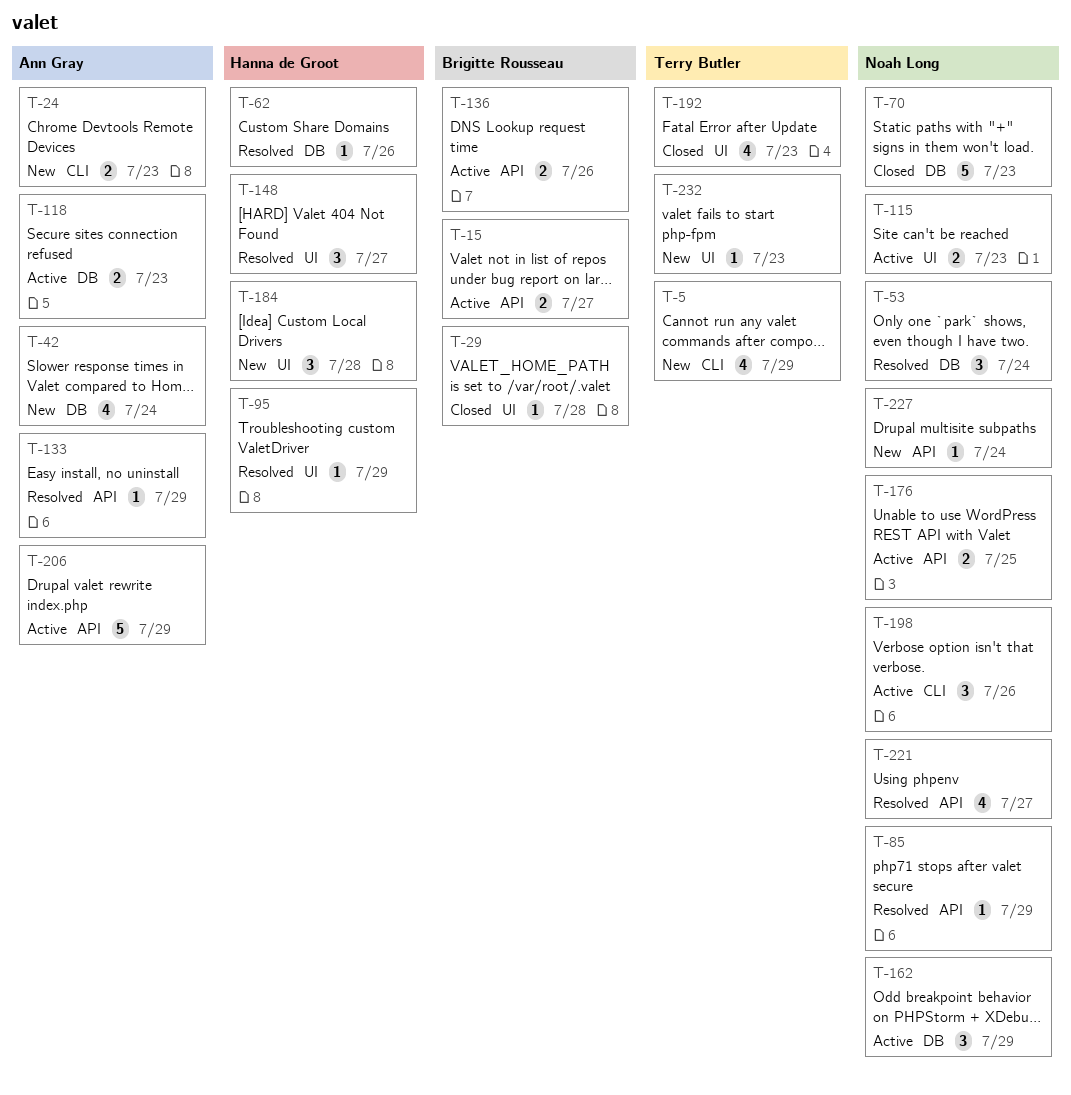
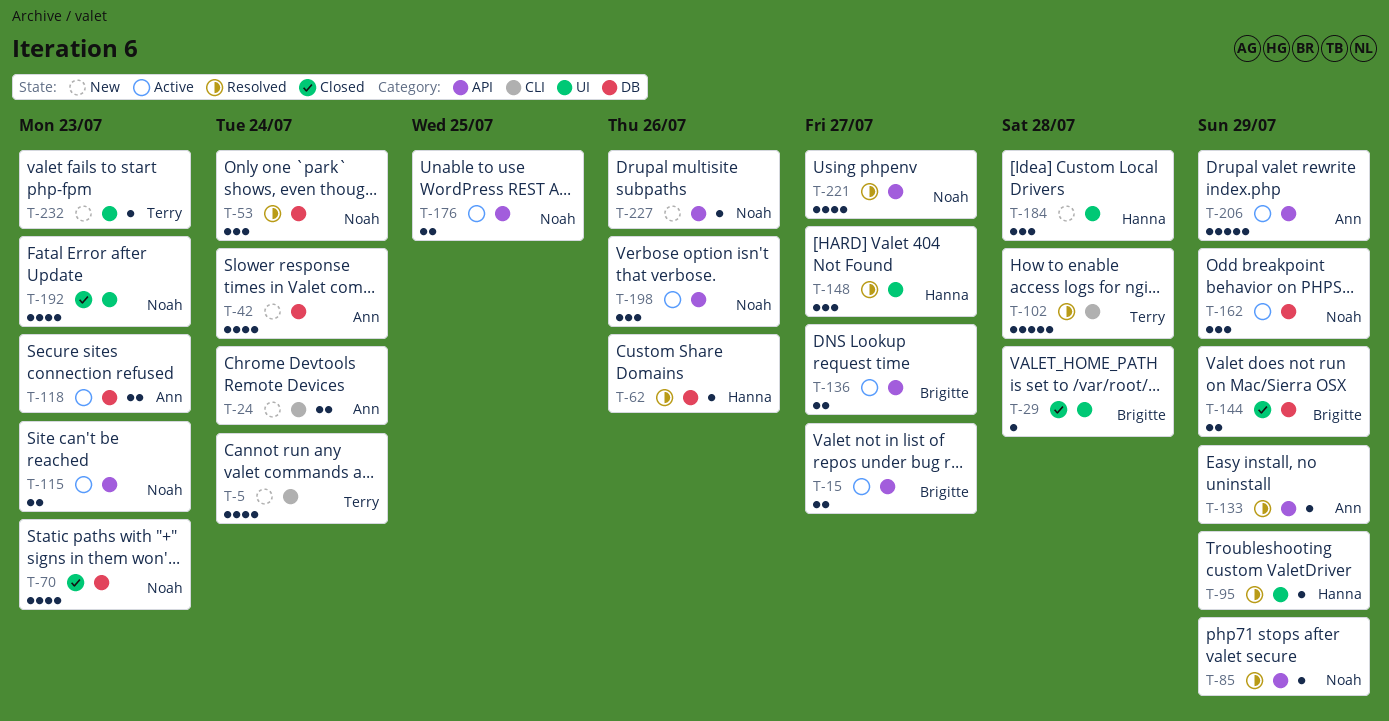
T-5, due: Jul 29 -> Jul 24
T-24, due: Jul 23 -> Jul 24
T-70, estimate: 5 -> 4
T-102: none -> present
T-115, label: UI -> API
T-136, due: Jul 26 -> Jul 27
T-144: none -> present
T-192, owner: Terry Butler -> Noah Long
T-198, label: CLI -> API
T-227, due: Jul 24 -> Jul 26

